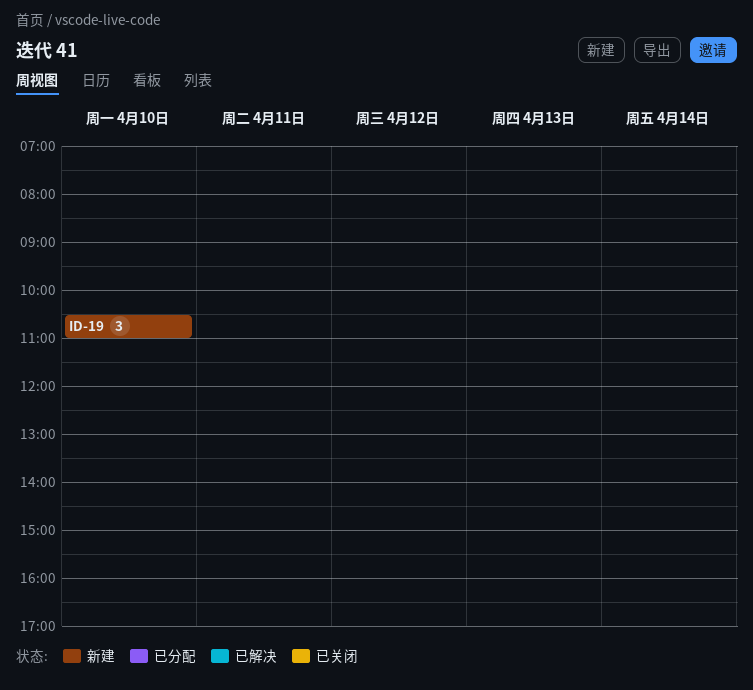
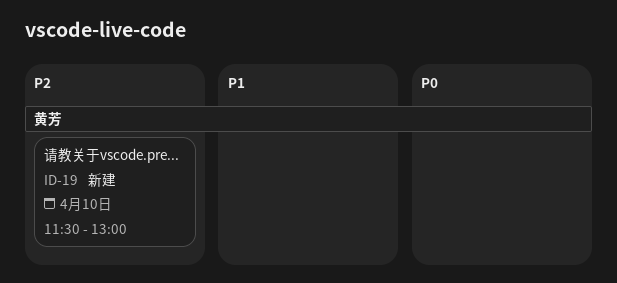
ID-19, begins: 10:30 -> 11:30
ID-19, ends: 11:00 -> 13:00

